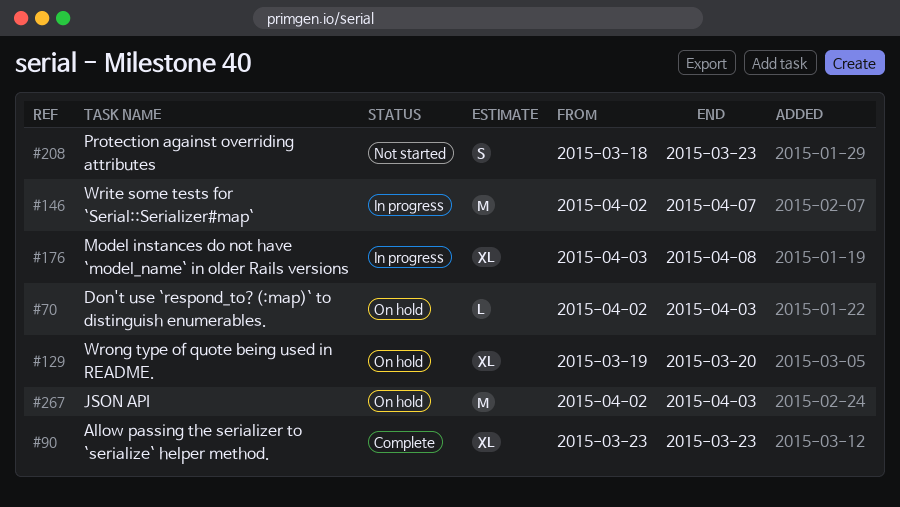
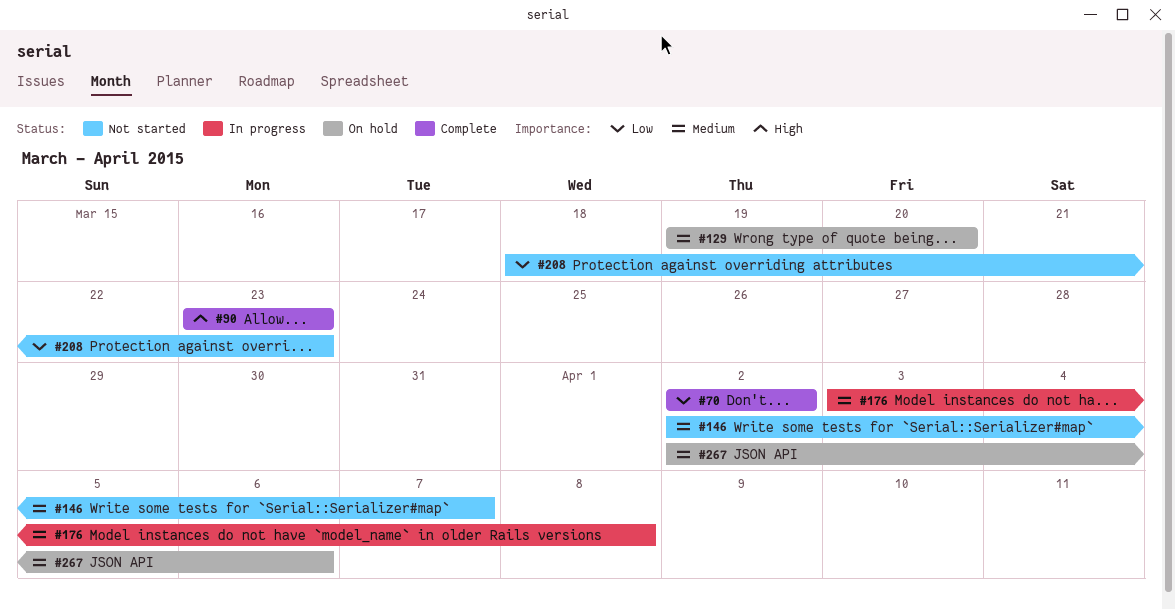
#70, status: On hold -> Complete
#70, due: Apr 3 -> Apr 2
#146, status: In progress -> Not started
#267, due: Apr 3 -> Apr 6

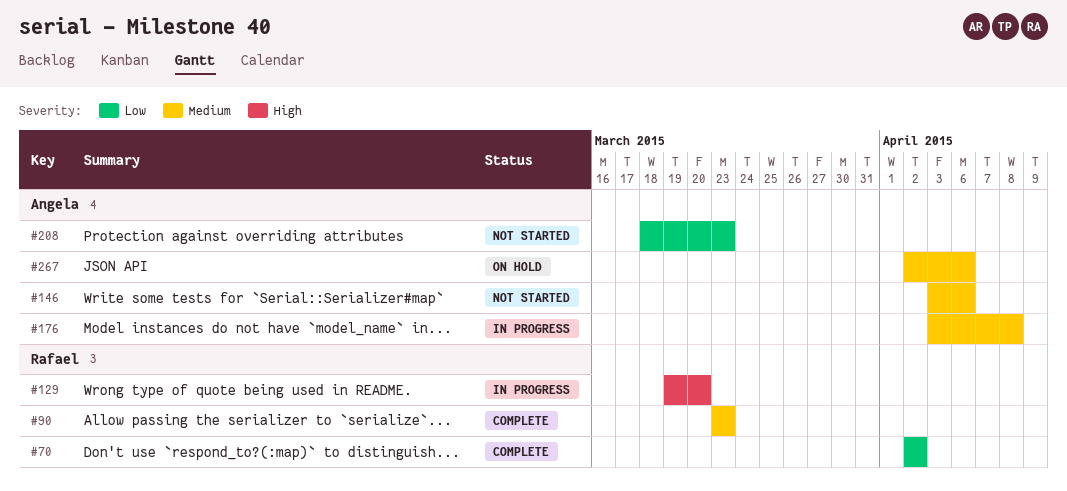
#90, priority: High -> Medium
#129, status: On hold -> In progress
#129, priority: Medium -> High
#146, start: Apr 2 -> Apr 3
#146, due: Apr 7 -> Apr 6

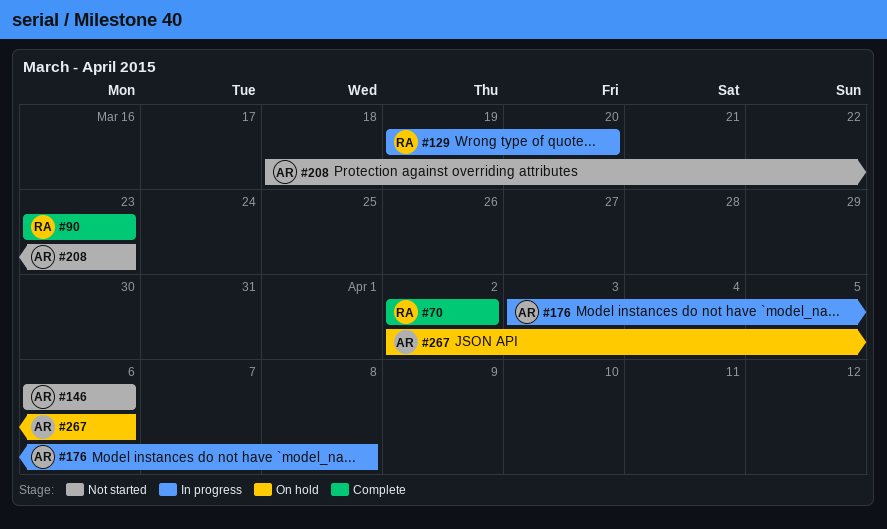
#146, start: Apr 3 -> Apr 6

